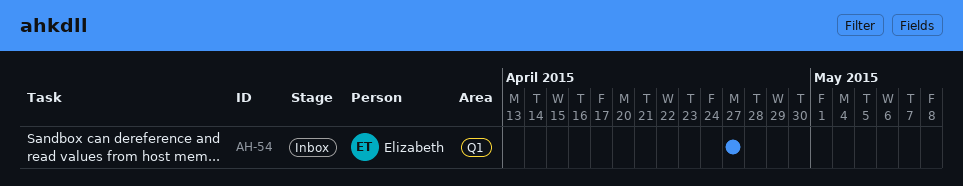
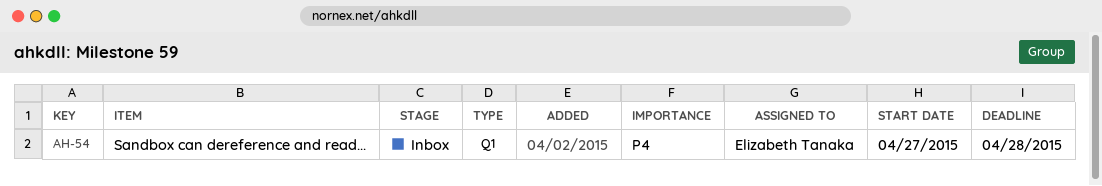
AH-54, due: Apr 27 -> Apr 28

